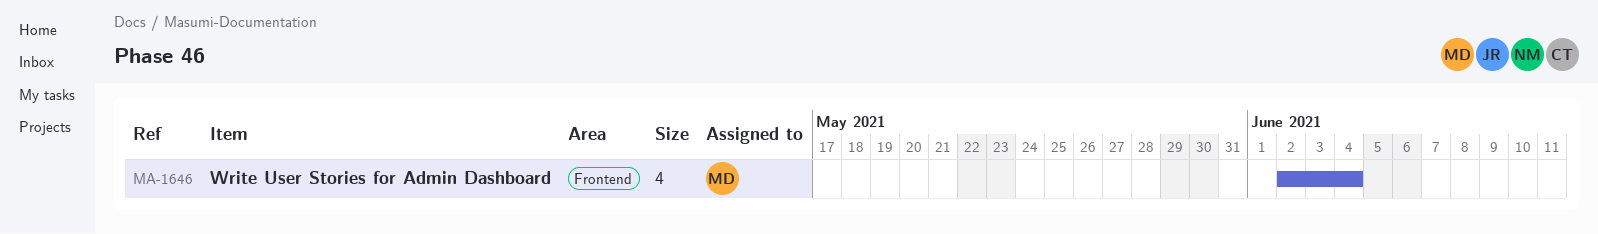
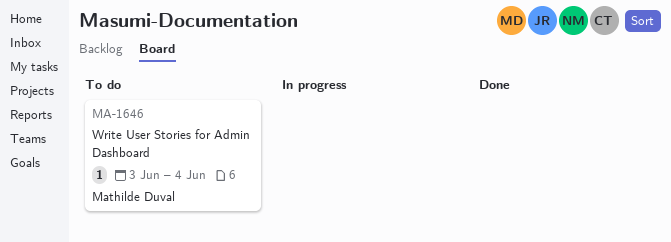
MA-1646, estimate: 4 -> 1
MA-1646, start: Jun 2 -> Jun 3

